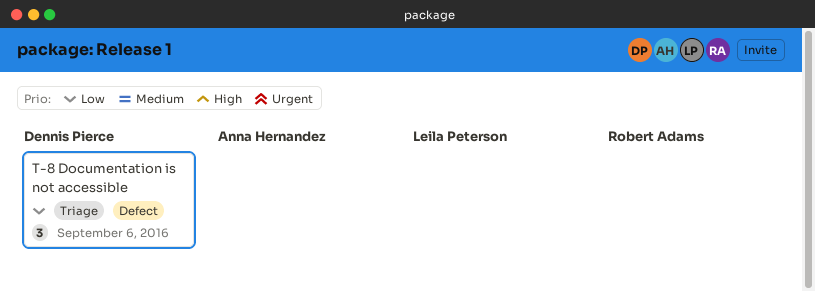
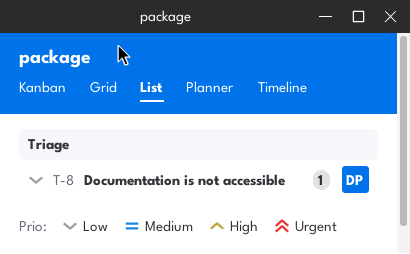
T-8, estimate: 3 -> 1

